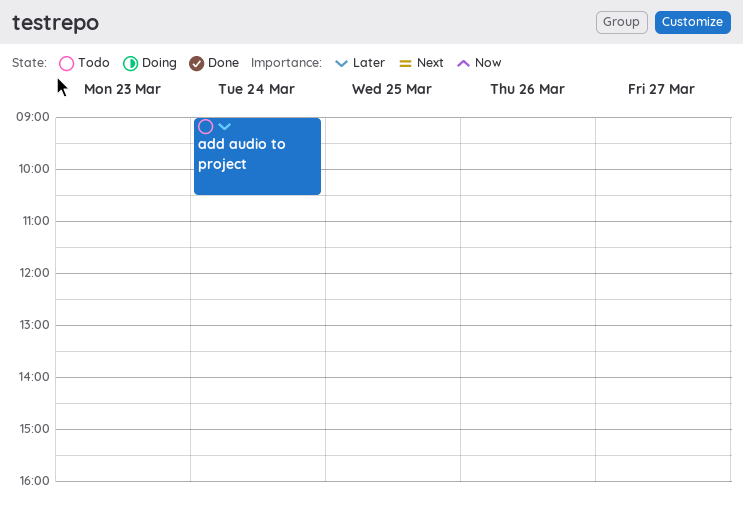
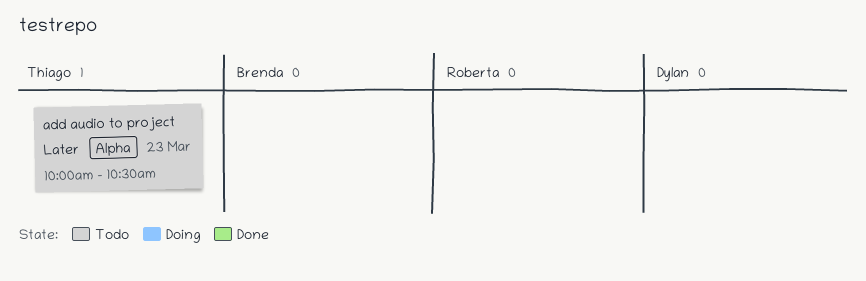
add audio to project, day: Mar 24 -> Mar 23
add audio to project, begins: 09:00 -> 10:00

